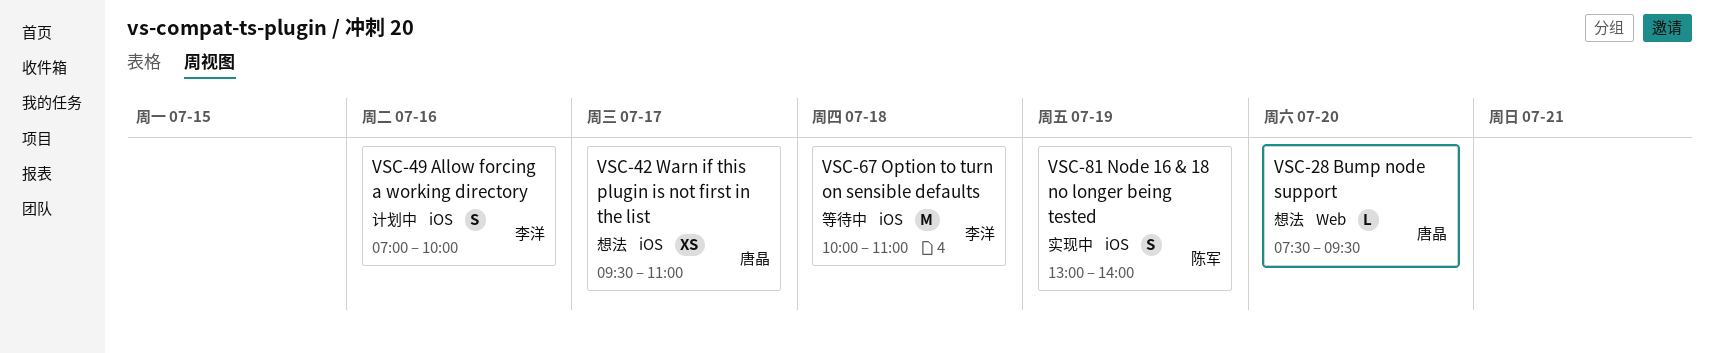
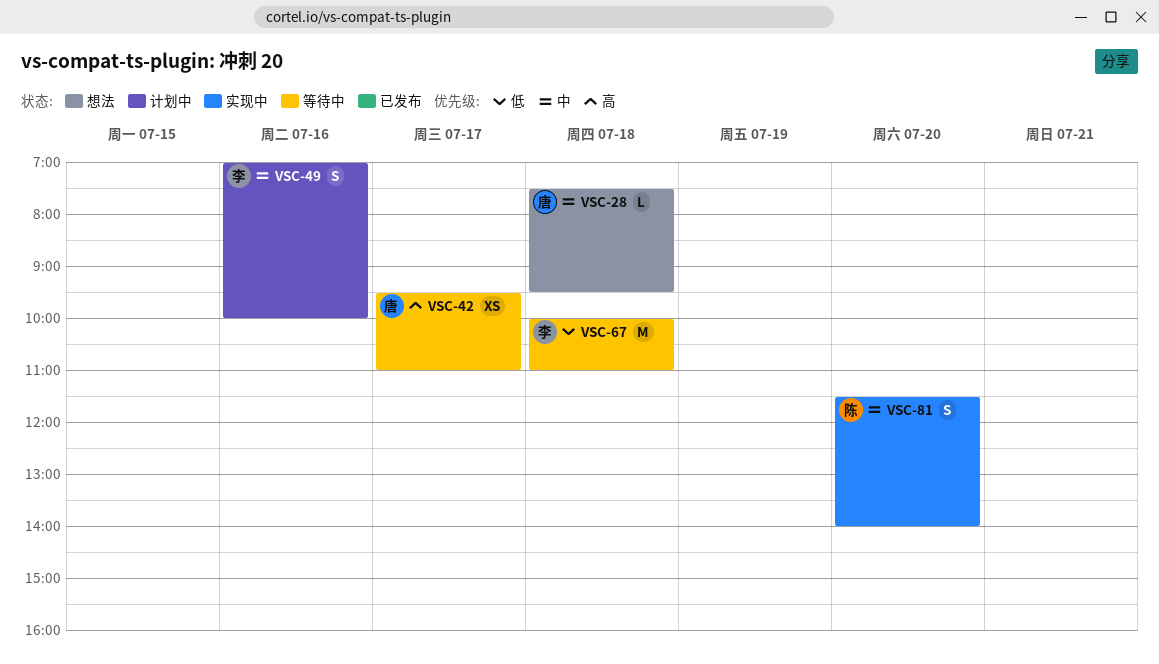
VSC-28, day: Jul 20 -> Jul 18
VSC-42, status: 想法 -> 等待中
VSC-81, day: Jul 19 -> Jul 20
VSC-81, begins: 13:00 -> 11:30

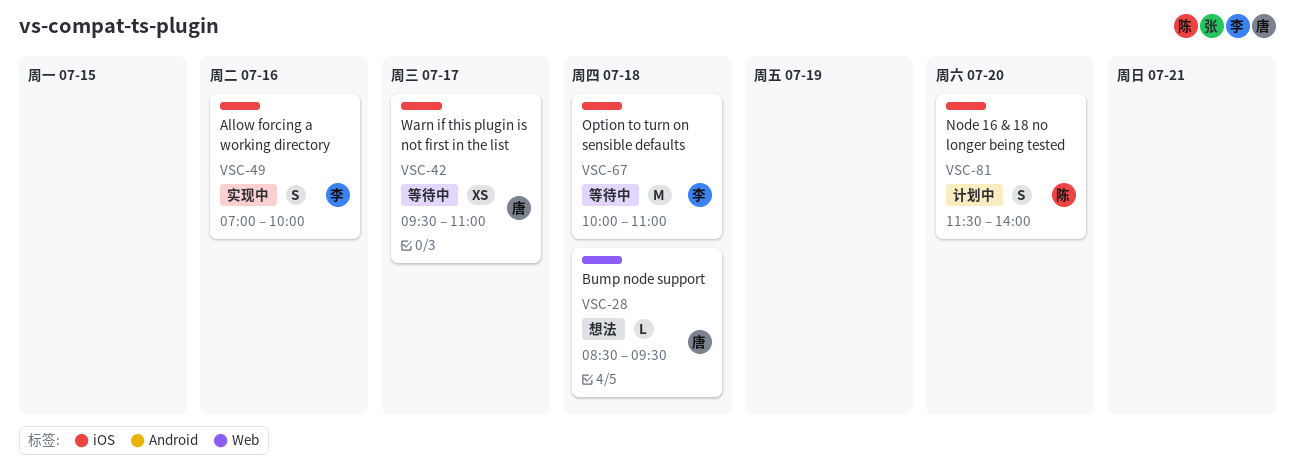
VSC-28, begins: 07:30 -> 08:30
VSC-49, status: 计划中 -> 实现中
VSC-81, status: 实现中 -> 计划中

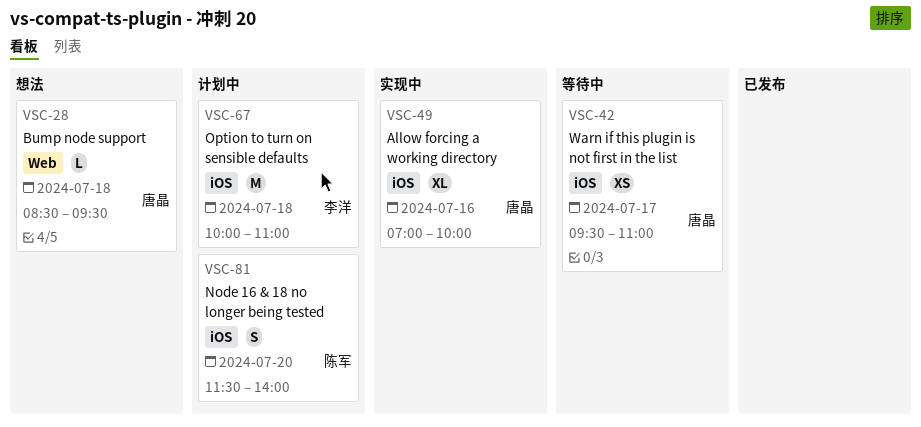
VSC-49, owner: 李洋 -> 唐晶
VSC-49, estimate: S -> XL
VSC-67, status: 等待中 -> 计划中

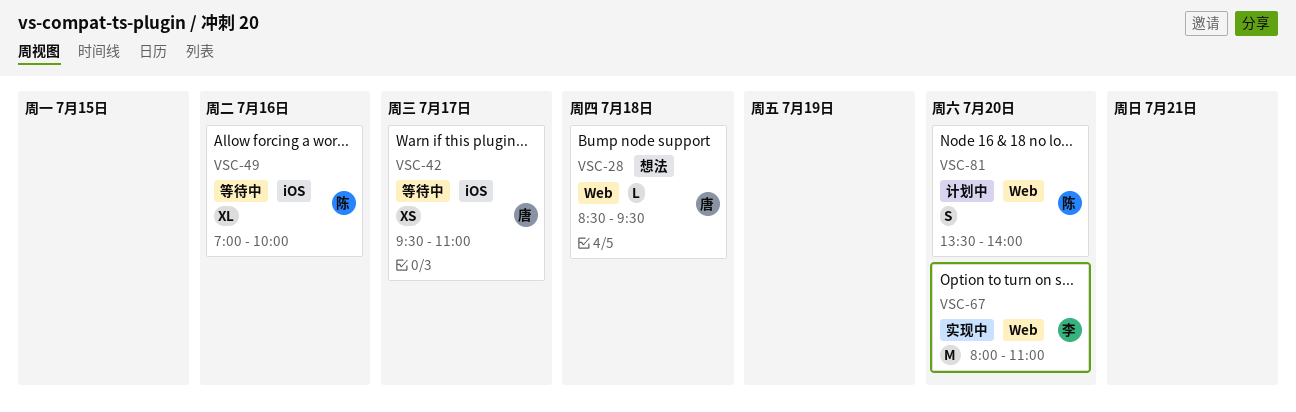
VSC-49, status: 实现中 -> 等待中
VSC-49, owner: 唐晶 -> 陈军
VSC-67, status: 计划中 -> 实现中
VSC-67, label: iOS -> Web
VSC-67, day: Jul 18 -> Jul 20
VSC-67, begins: 10:00 -> 08:00
VSC-81, label: iOS -> Web
VSC-81, begins: 11:30 -> 13:30

